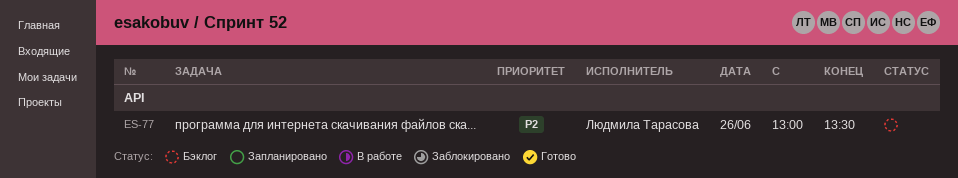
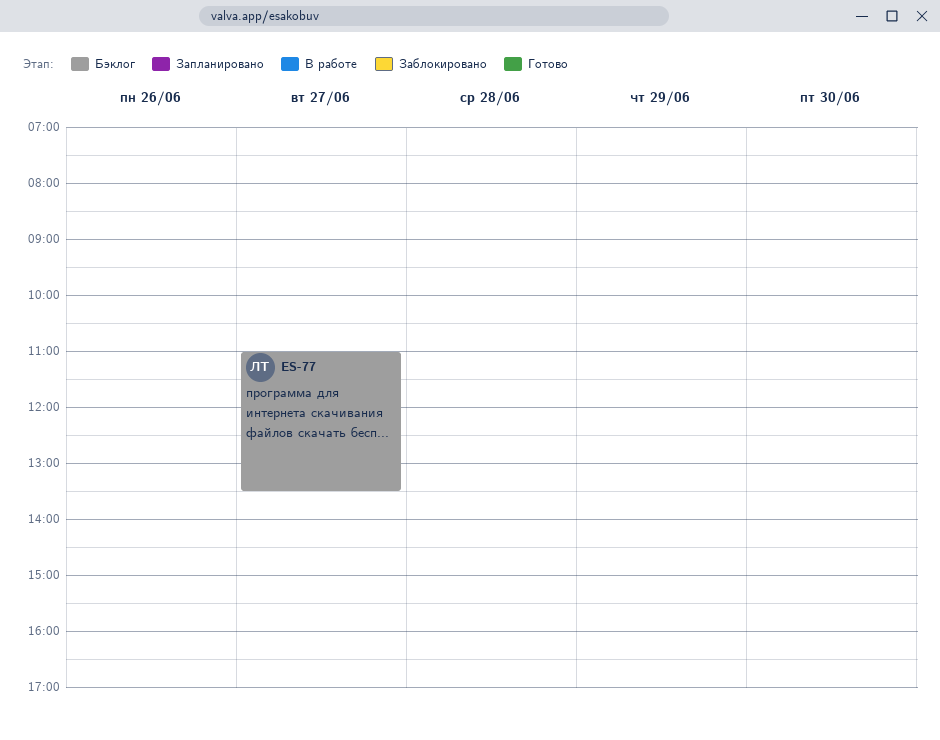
ES-77, day: Jun 26 -> Jun 27
ES-77, begins: 13:00 -> 11:00

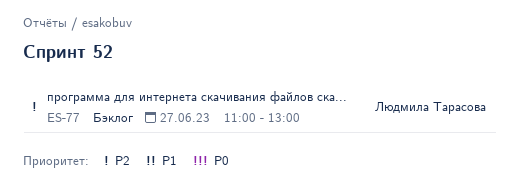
ES-77, ends: 13:30 -> 13:00

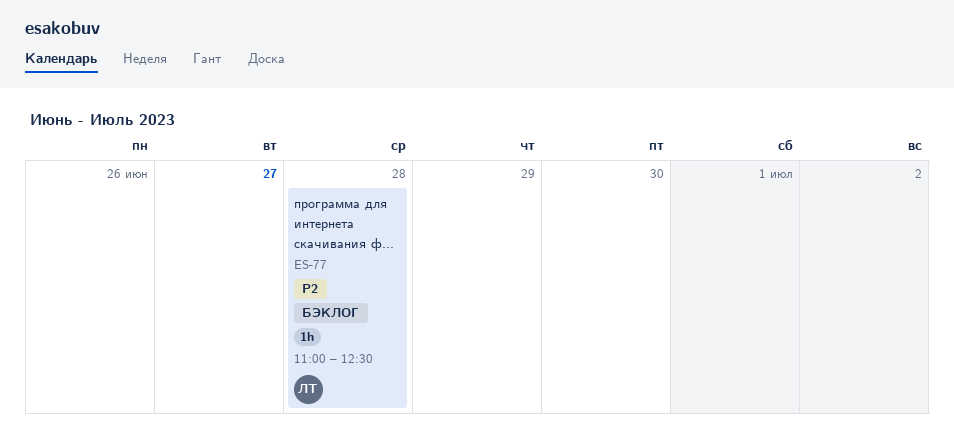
ES-77, day: Jun 27 -> Jun 28
ES-77, ends: 13:00 -> 12:30

